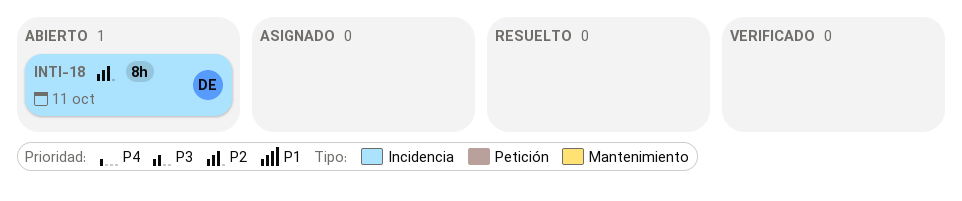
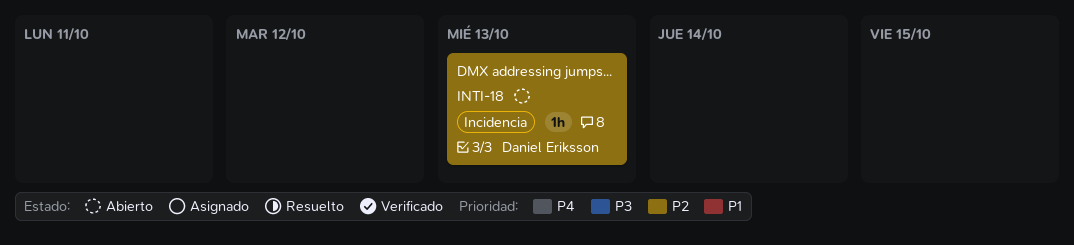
INTI-18, estimate: 8h -> 1h
INTI-18, due: Oct 11 -> Oct 13

